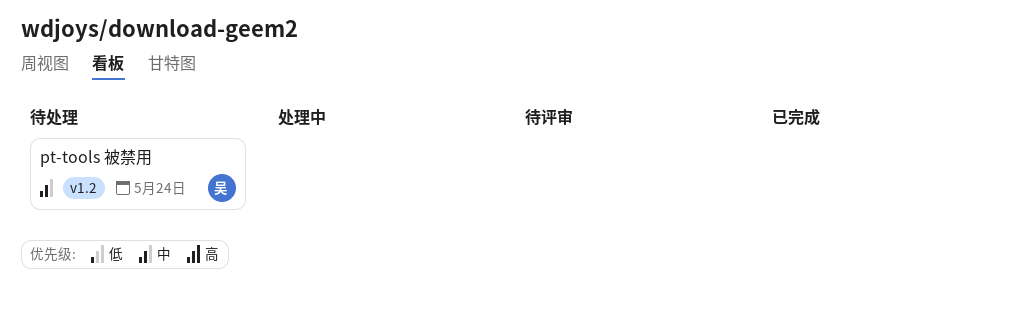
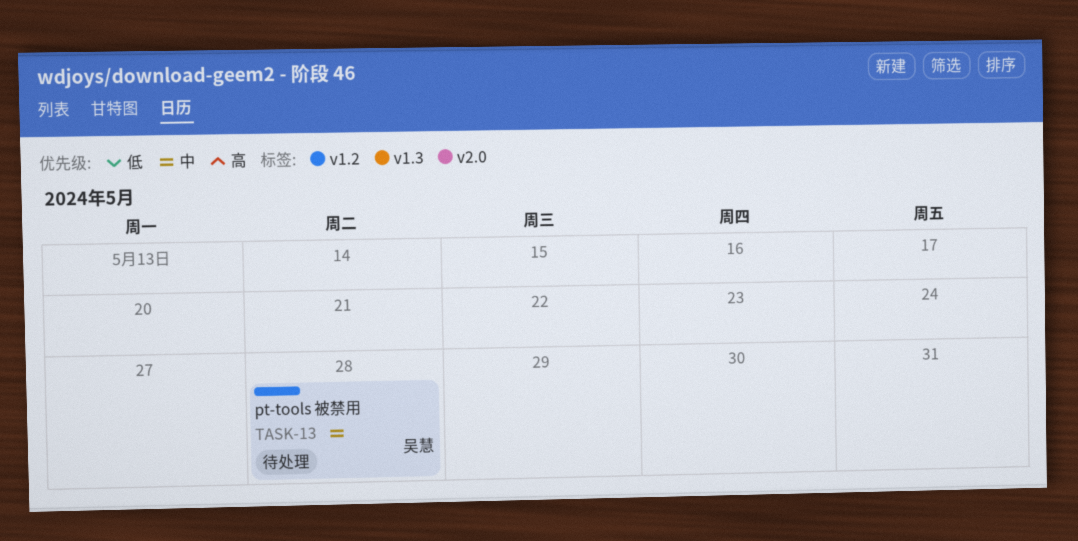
pt-tools 被禁用, due: May 24 -> May 28

